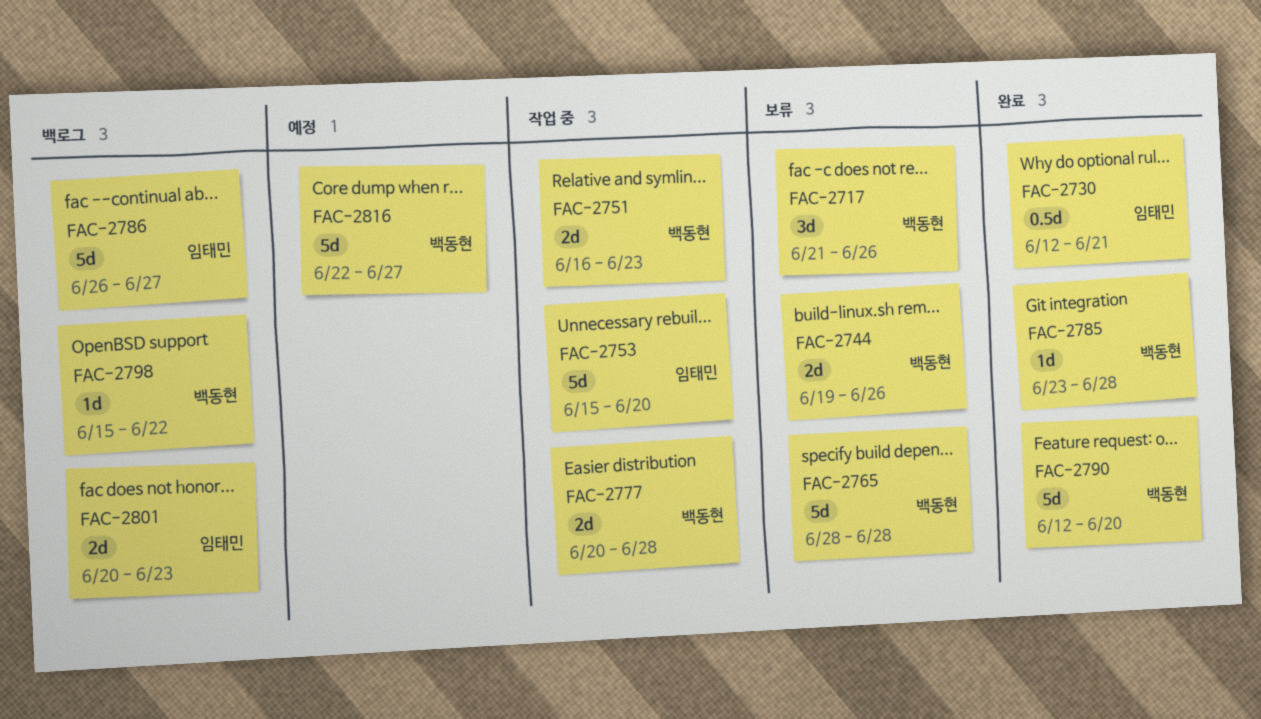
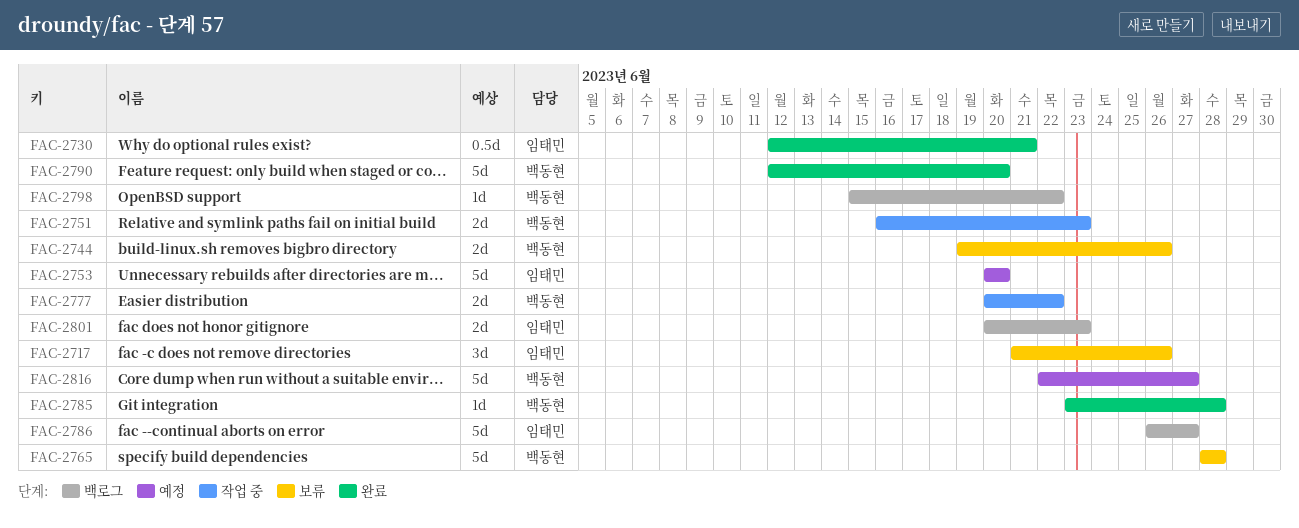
FAC-2717, owner: 백동현 -> 임태민
FAC-2753, status: 작업 중 -> 예정
FAC-2753, start: Jun 15 -> Jun 20
FAC-2777, due: Jun 28 -> Jun 22

